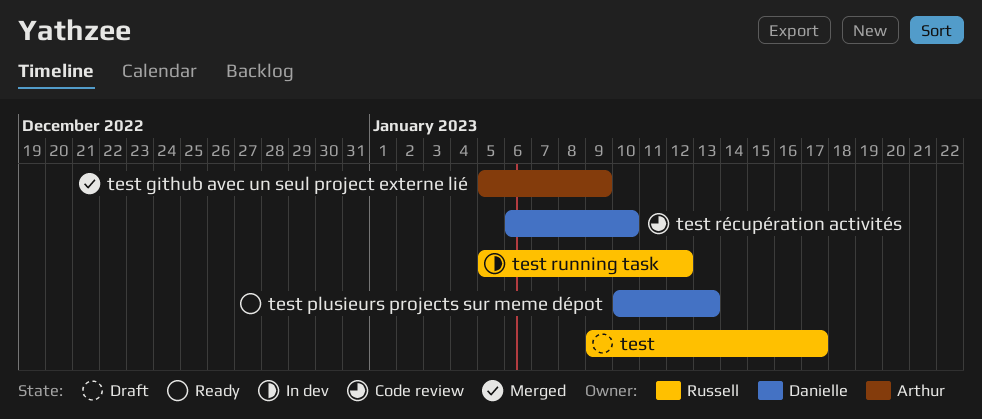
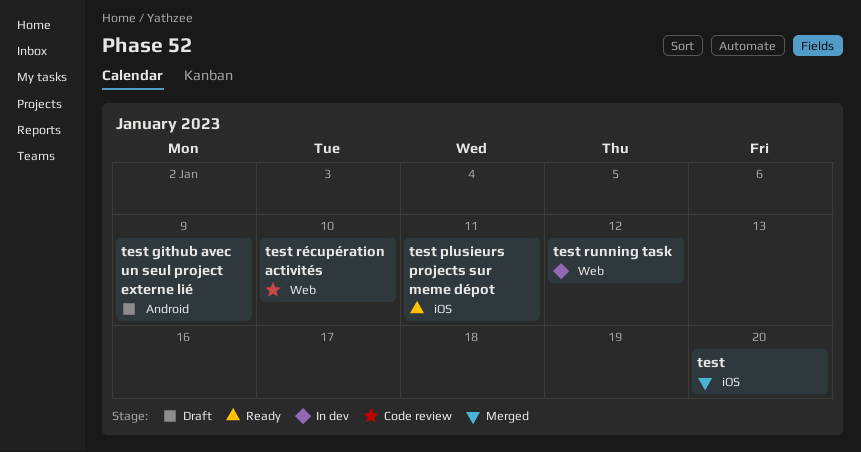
test, status: Draft -> Merged
test, due: Jan 17 -> Jan 20
test github avec un seul project externe lié, status: Merged -> Draft
test plusieurs projects sur meme dépot, due: Jan 13 -> Jan 11

